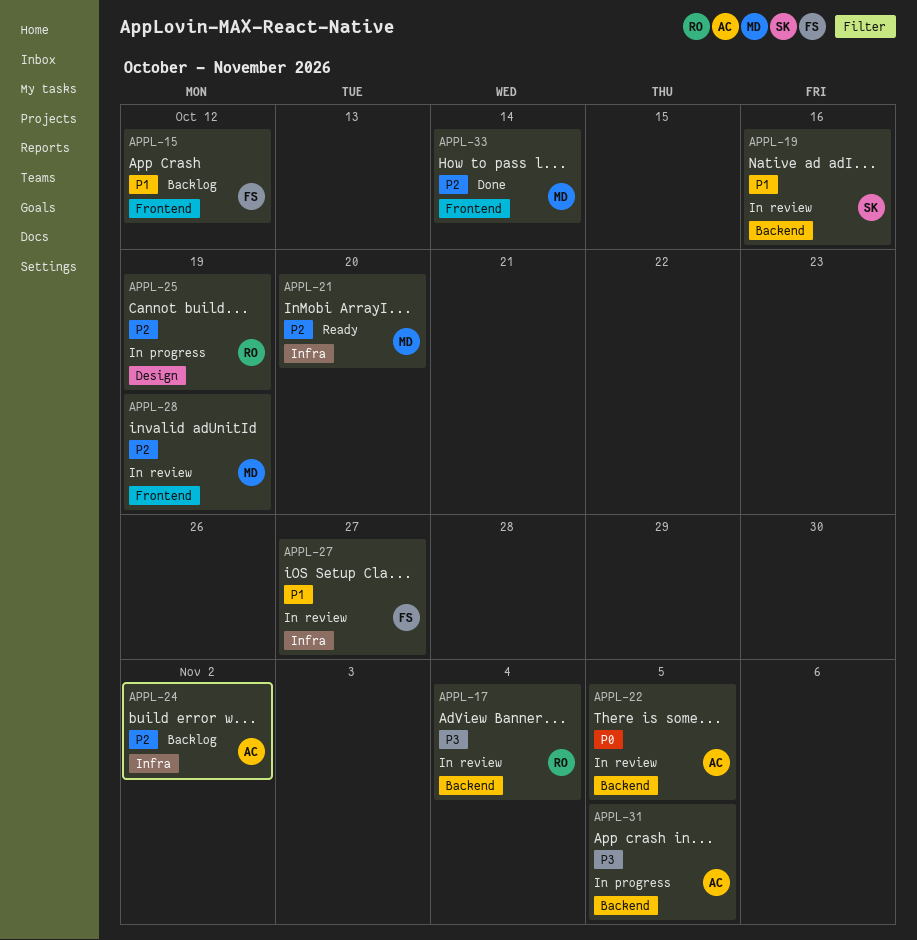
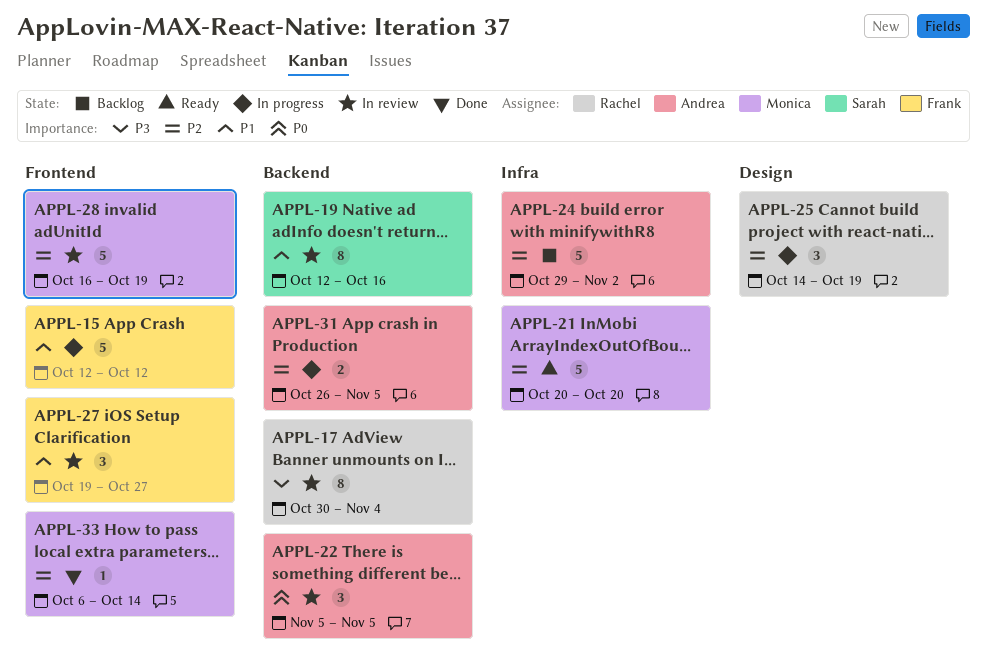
APPL-15, status: Backlog -> In progress
APPL-27, label: Infra -> Frontend
APPL-31, priority: P3 -> P2

